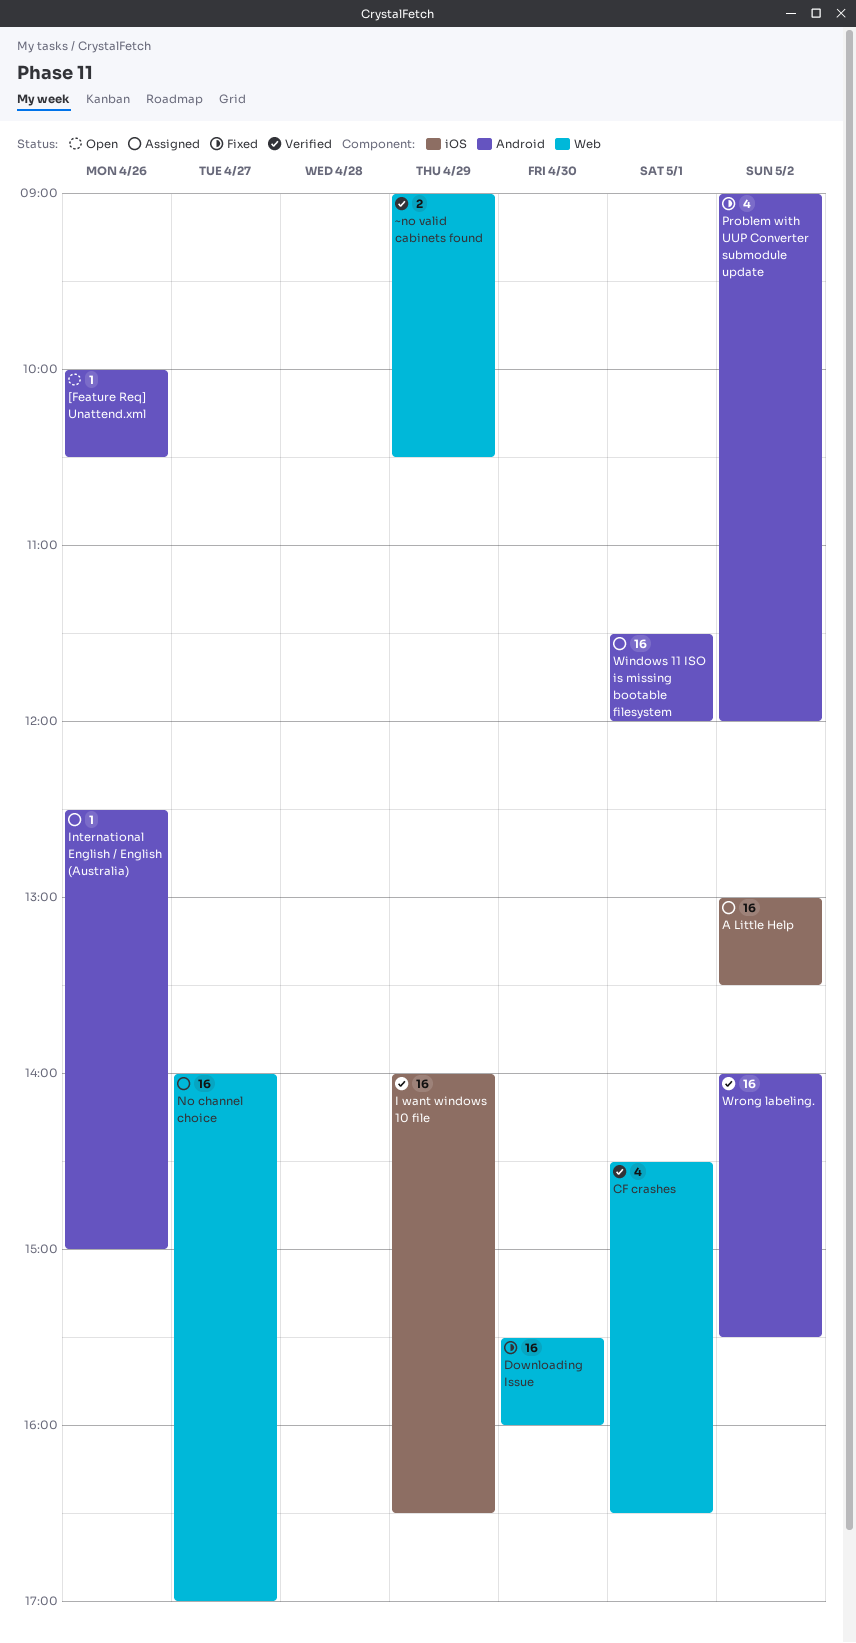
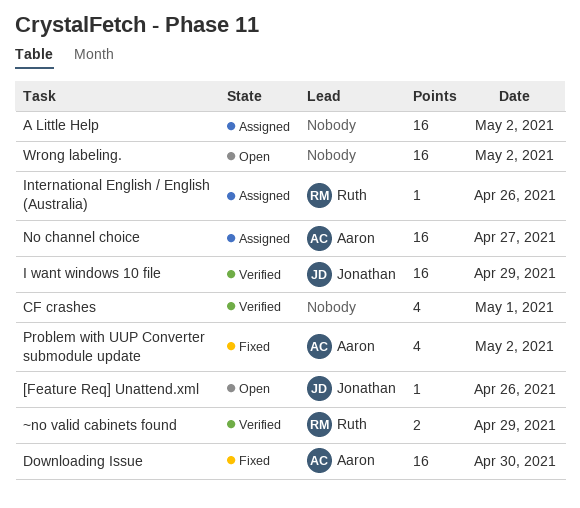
Windows 11 ISO is missing bootable filesystem: present -> none
Wrong labeling., status: Verified -> Open

